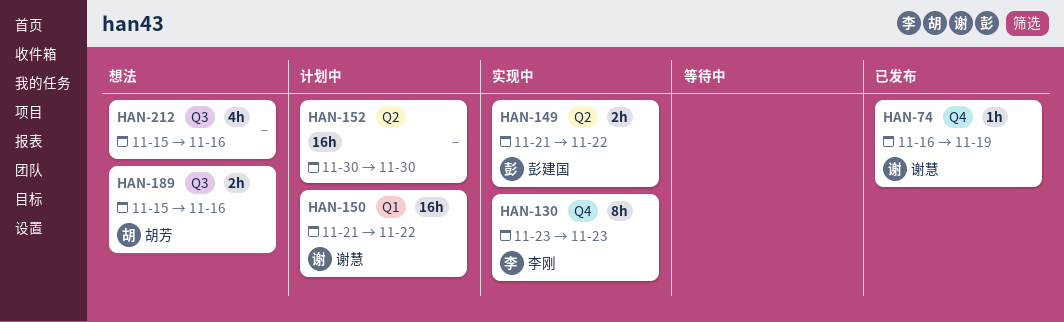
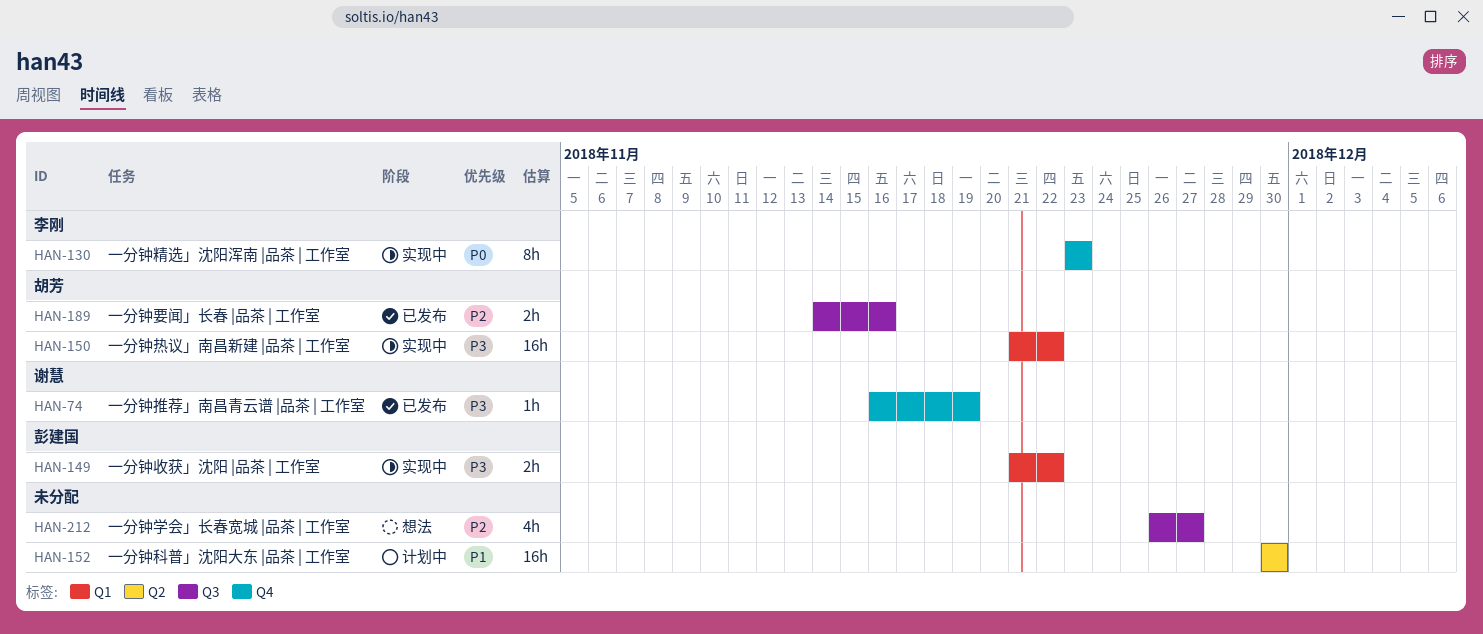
HAN-149, label: Q2 -> Q1
HAN-150, status: 计划中 -> 实现中
HAN-150, owner: 谢慧 -> 胡芳
HAN-189, status: 想法 -> 已发布
HAN-189, start: Nov 15 -> Nov 14
HAN-212, start: Nov 15 -> Nov 26
HAN-212, due: Nov 16 -> Nov 27

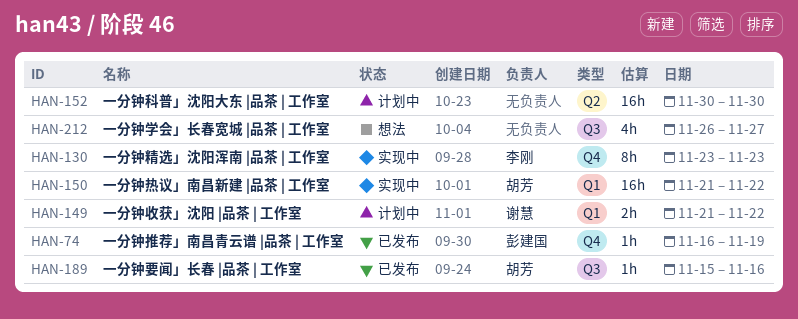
HAN-74, owner: 谢慧 -> 彭建国
HAN-149, status: 实现中 -> 计划中
HAN-149, owner: 彭建国 -> 谢慧
HAN-189, estimate: 2h -> 1h
HAN-189, start: Nov 14 -> Nov 15

